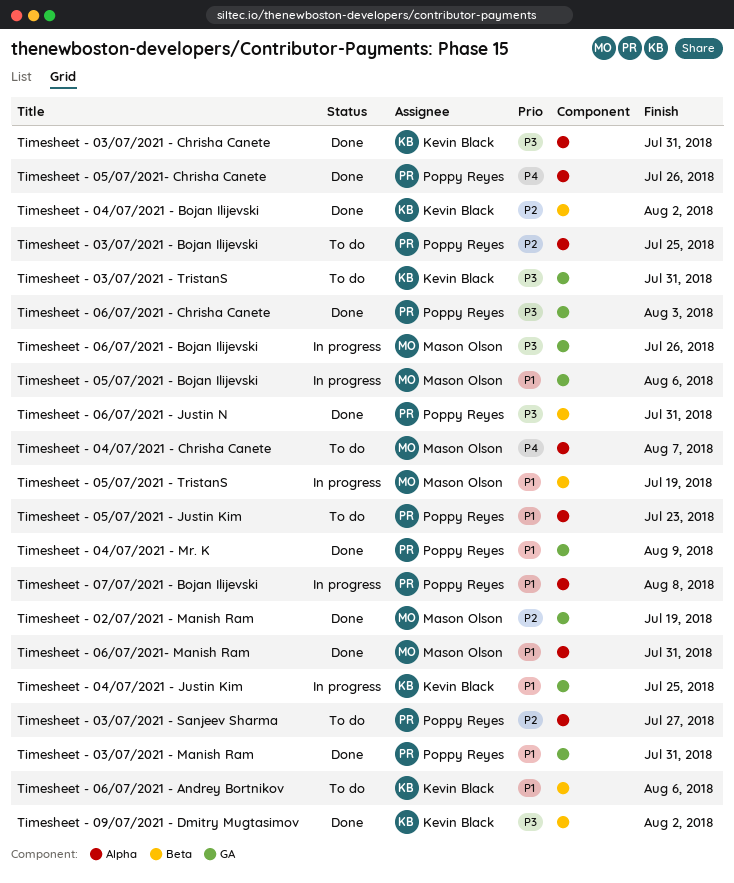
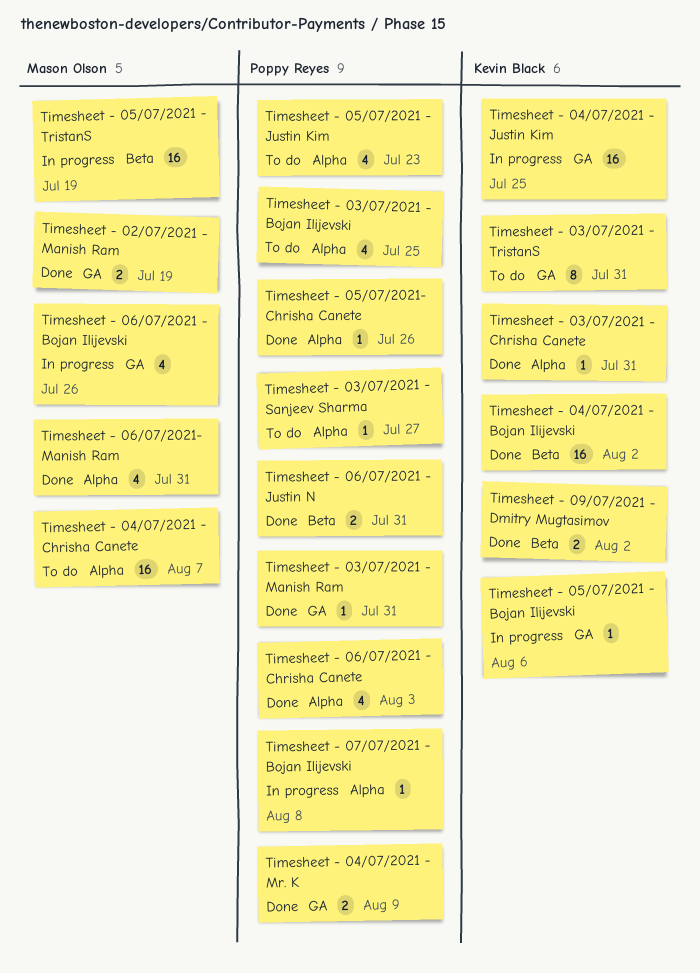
Timesheet - 05/07/2021 - Bojan Ilijevski, owner: Mason Olson -> Kevin Black
Timesheet - 06/07/2021 - Andrey Bortnikov: present -> none
Timesheet - 06/07/2021 - Chrisha Canete, label: GA -> Alpha

